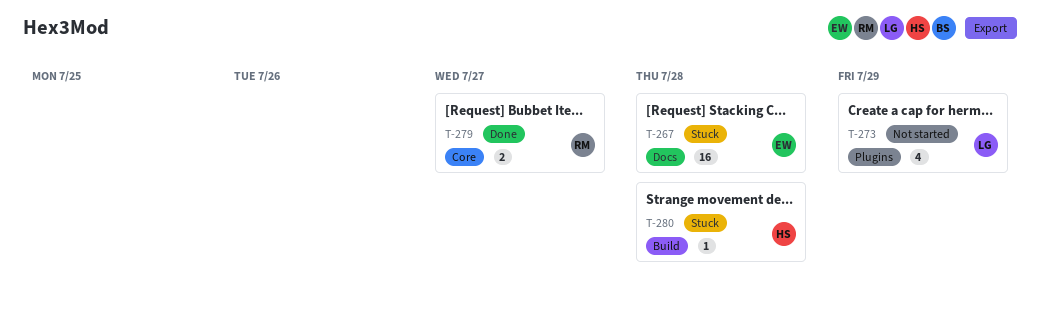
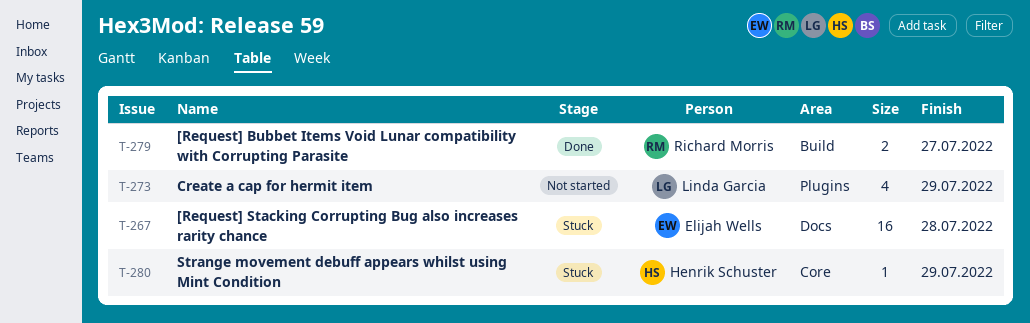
T-279, label: Core -> Build
T-280, label: Build -> Core
T-280, due: Jul 28 -> Jul 29

